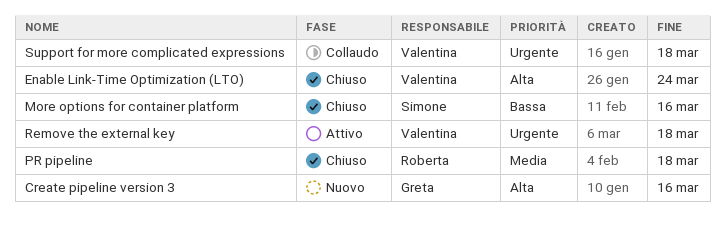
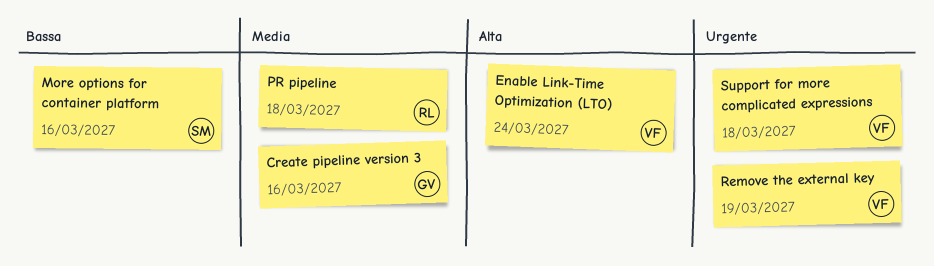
Create pipeline version 3, priority: Alta -> Media
Remove the external key, due: Mar 18 -> Mar 19

